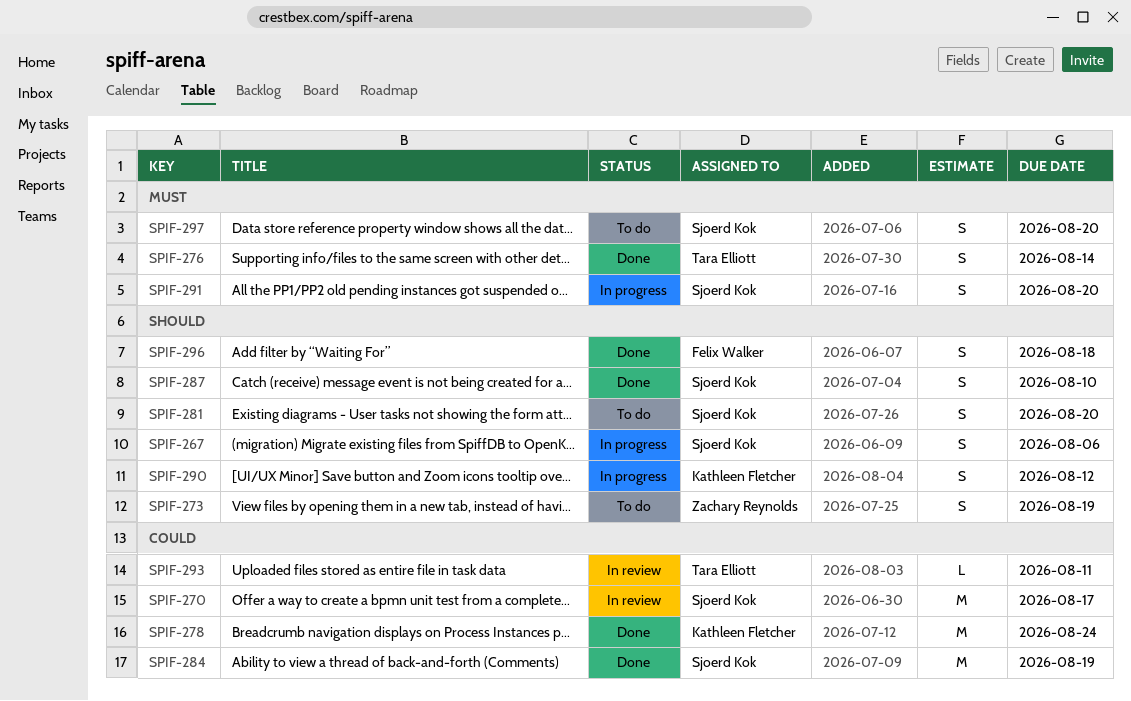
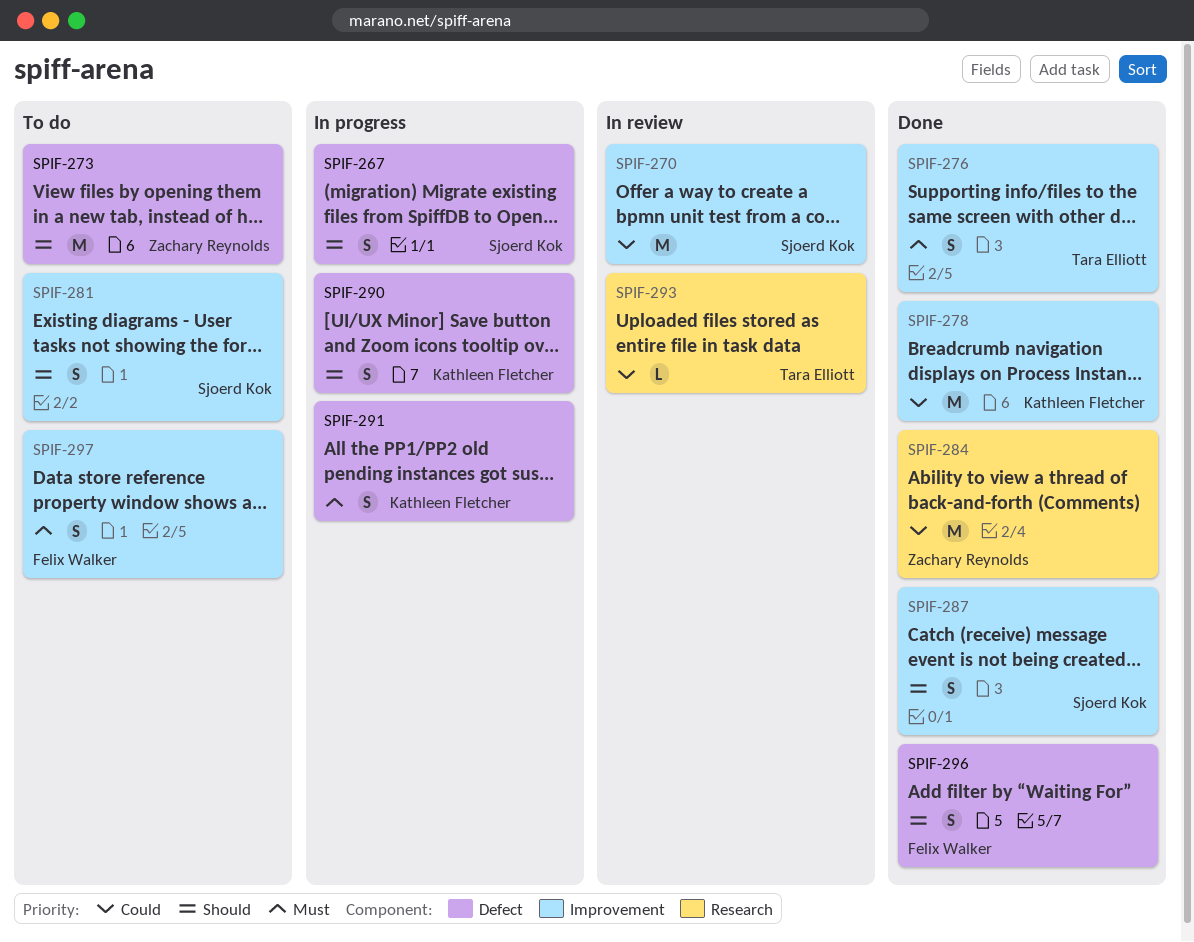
SPIF-273, estimate: S -> M
SPIF-284, owner: Sjoerd Kok -> Zachary Reynolds
SPIF-291, owner: Sjoerd Kok -> Kathleen Fletcher
SPIF-297, owner: Sjoerd Kok -> Felix Walker

